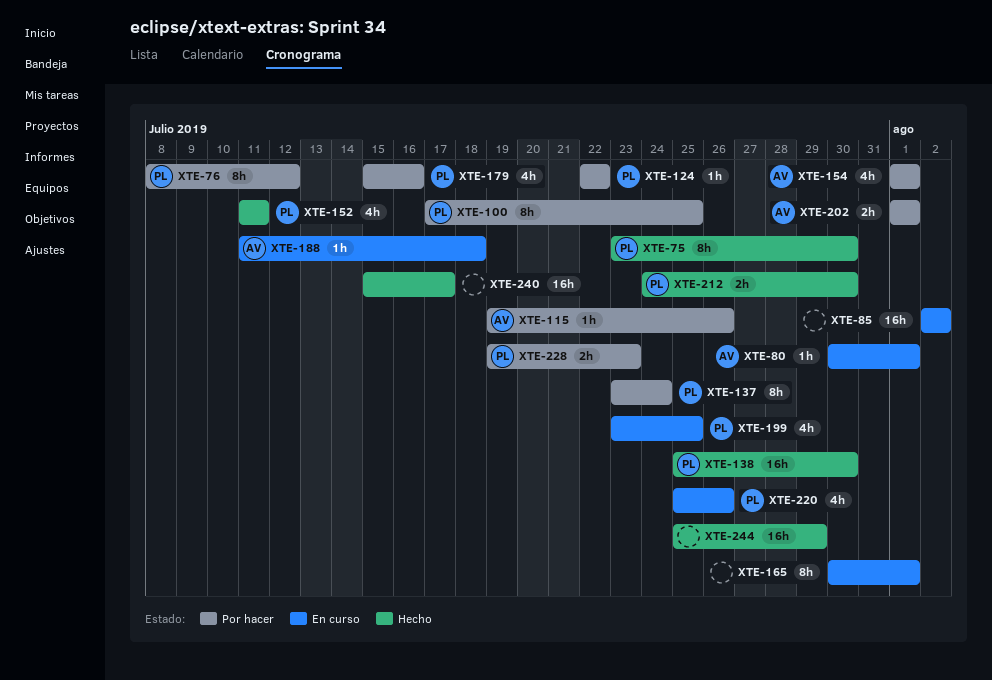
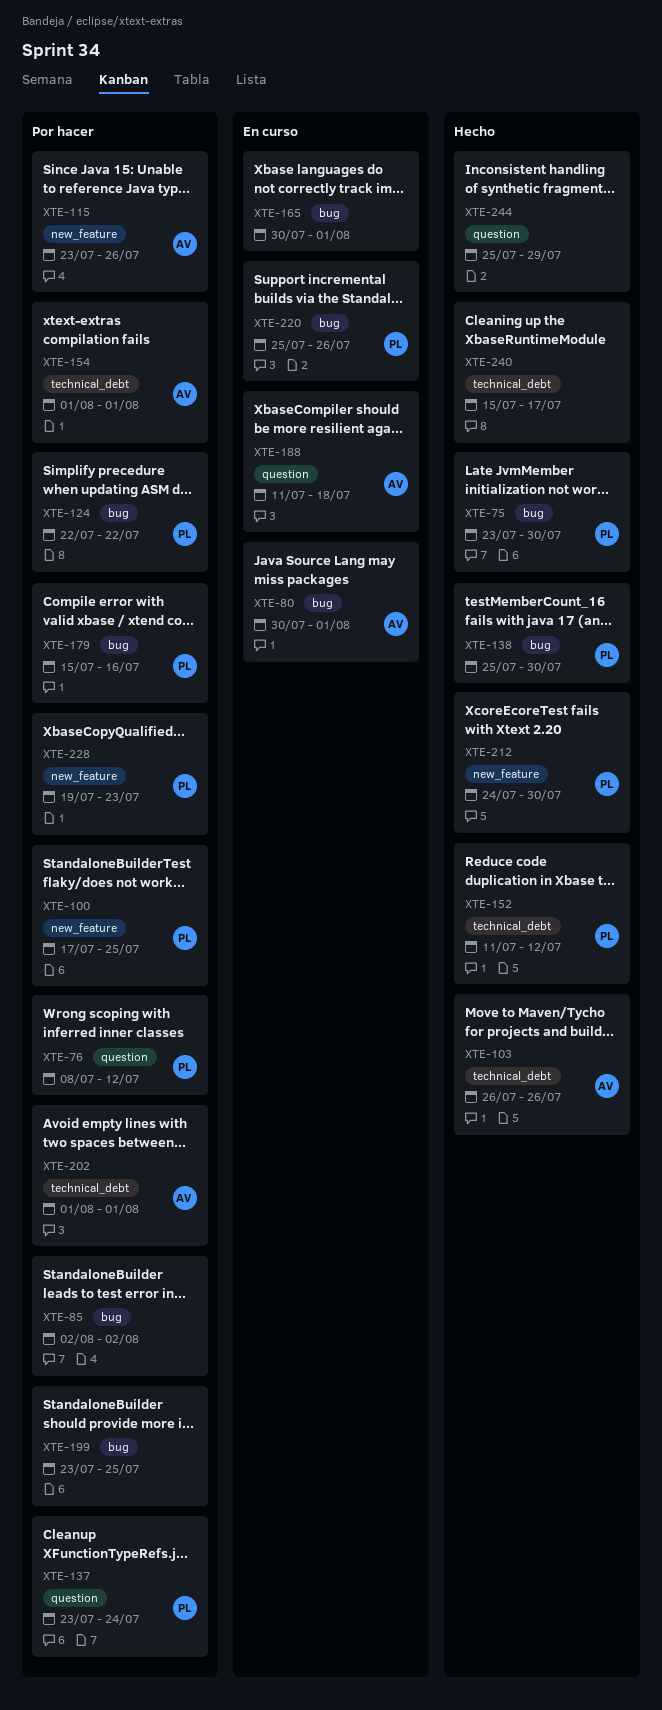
XTE-85, status: En curso -> Por hacer
XTE-103: none -> present
XTE-115, start: Jul 19 -> Jul 23
XTE-152, due: Jul 11 -> Jul 12
XTE-199, status: En curso -> Por hacer
XTE-199, owner: PL -> none

